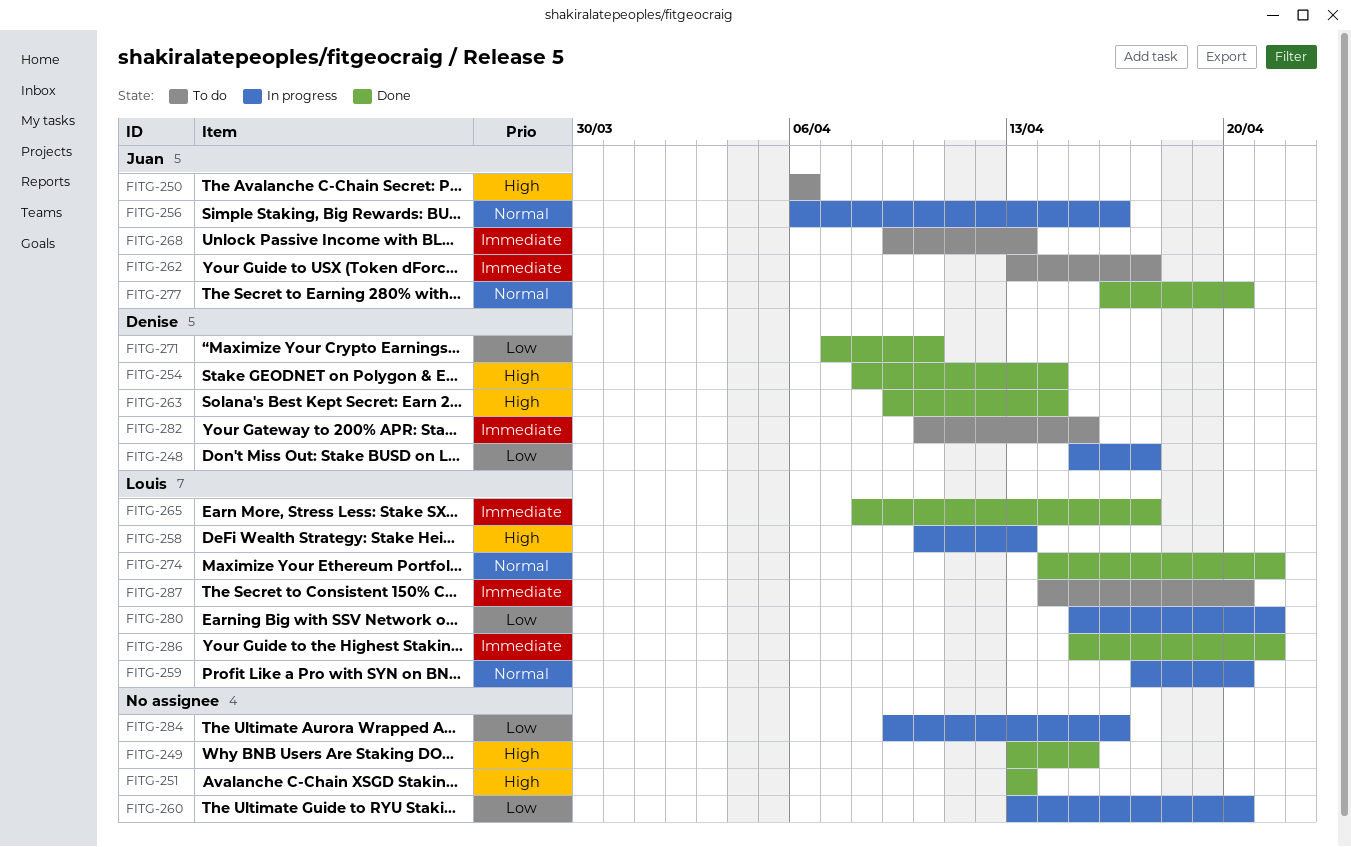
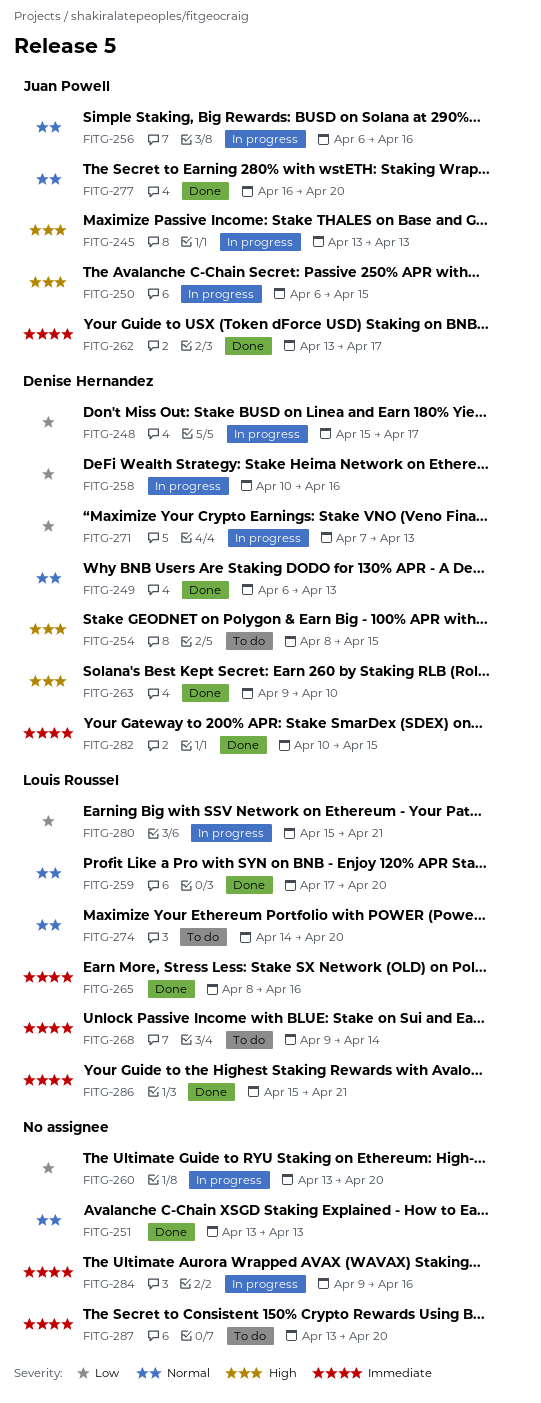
FITG-245: none -> present
FITG-249, owner: none -> Denise Hernandez
FITG-249, priority: High -> Normal
FITG-249, start: Apr 13 -> Apr 6
FITG-249, due: Apr 15 -> Apr 13
FITG-250, status: To do -> In progress
FITG-250, due: Apr 6 -> Apr 15
FITG-251, priority: High -> Normal
FITG-254, status: Done -> To do
FITG-254, due: Apr 14 -> Apr 15
FITG-258, owner: Louis Roussel -> Denise Hernandez
FITG-258, priority: High -> Low
FITG-258, due: Apr 13 -> Apr 16
FITG-259, status: In progress -> Done
FITG-262, status: To do -> Done
FITG-263, due: Apr 14 -> Apr 10
FITG-265, due: Apr 17 -> Apr 16
FITG-268, owner: Juan Powell -> Louis Roussel
FITG-268, due: Apr 13 -> Apr 14
FITG-271, status: Done -> In progress
FITG-271, due: Apr 10 -> Apr 13
FITG-274, status: Done -> To do
FITG-274, due: Apr 21 -> Apr 20
FITG-282, status: To do -> Done
FITG-284, priority: Low -> Immediate
FITG-287, owner: Louis Roussel -> none
FITG-287, start: Apr 14 -> Apr 13

